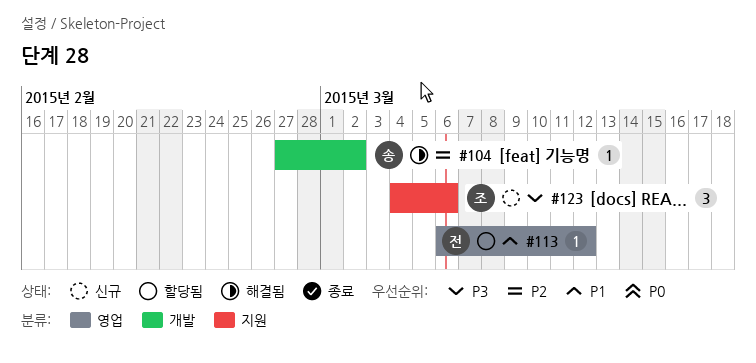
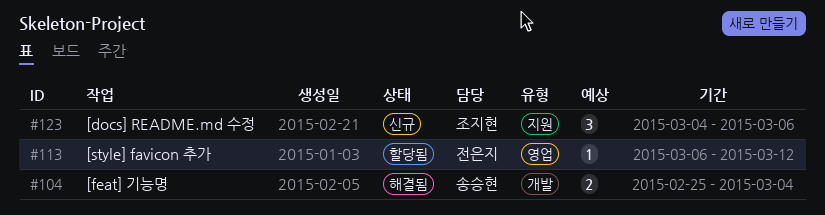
#104, estimate: 1 -> 2
#104, start: Feb 27 -> Feb 25
#104, due: Mar 2 -> Mar 4

